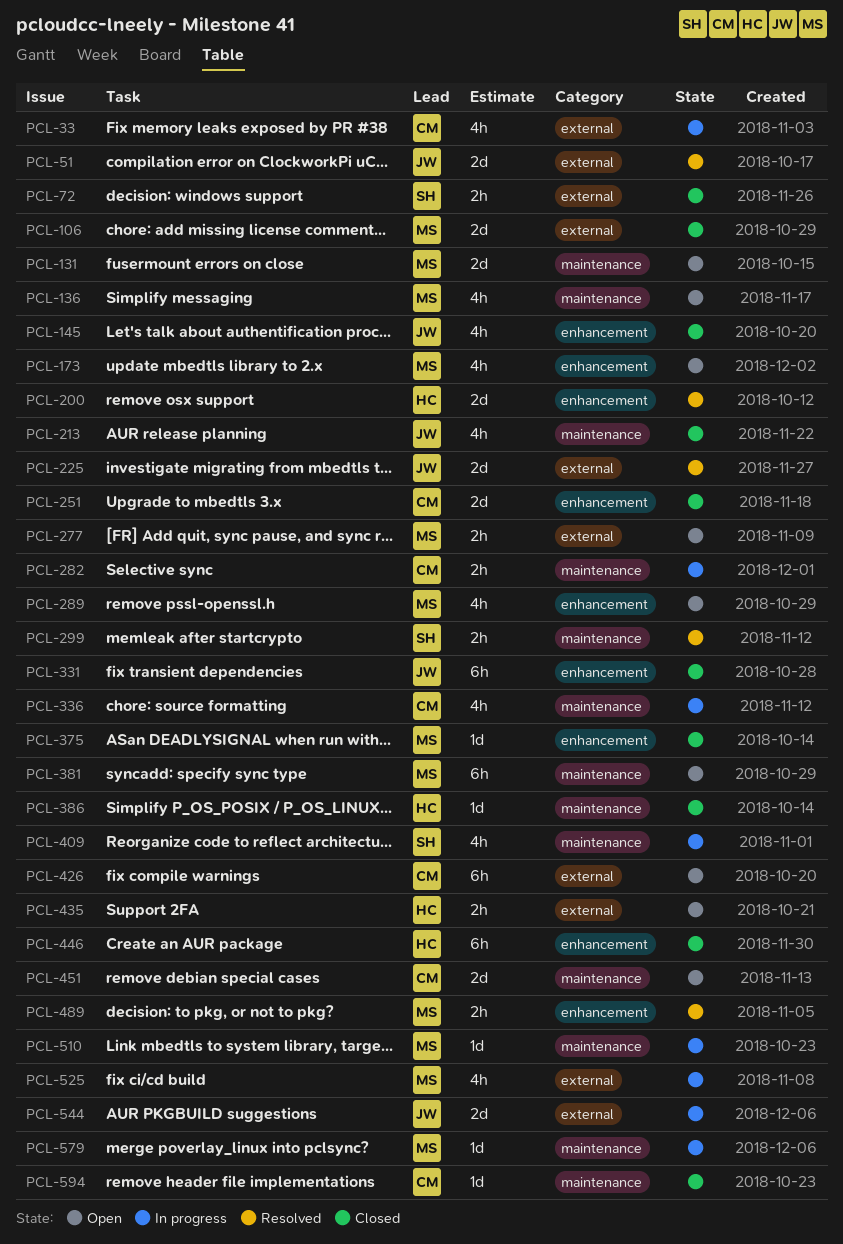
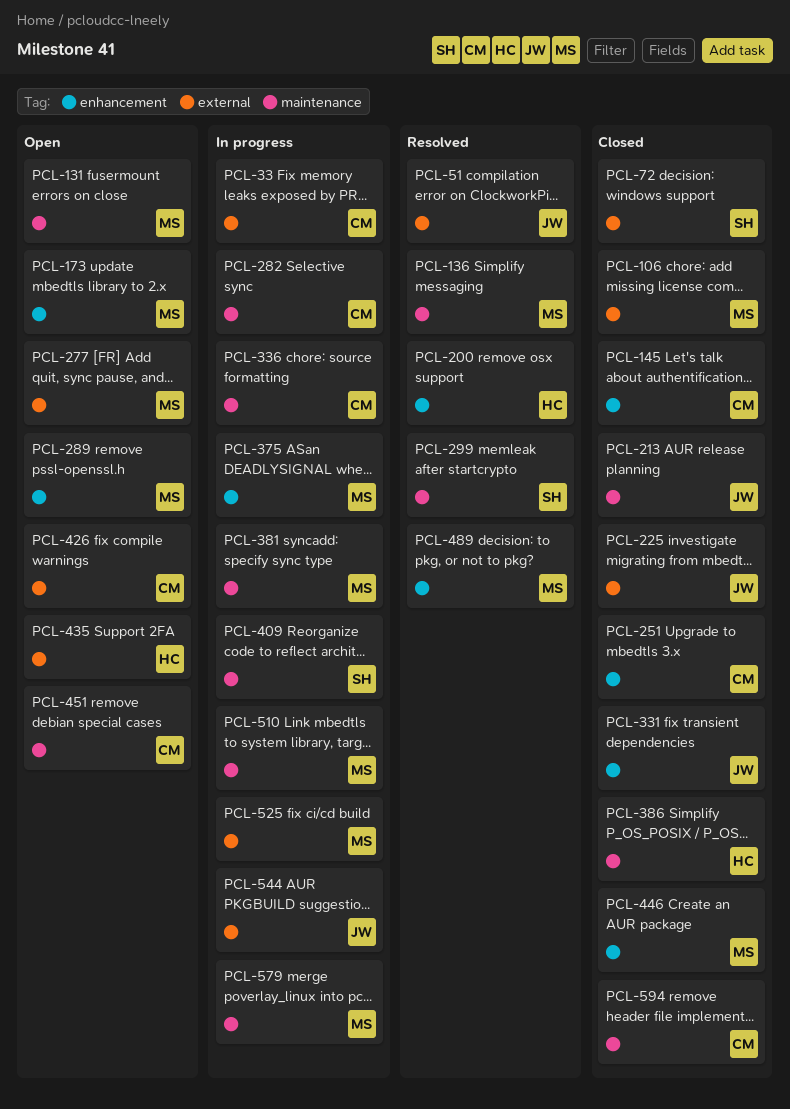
PCL-136, status: Open -> Resolved
PCL-145, owner: JW -> CM
PCL-225, status: Resolved -> Closed
PCL-375, status: Closed -> In progress
PCL-381, status: Open -> In progress
PCL-446, owner: HC -> MS

